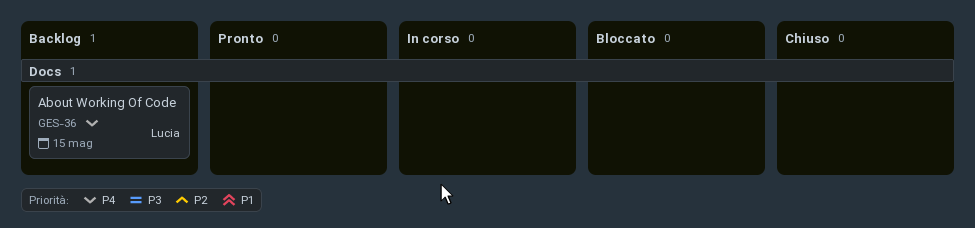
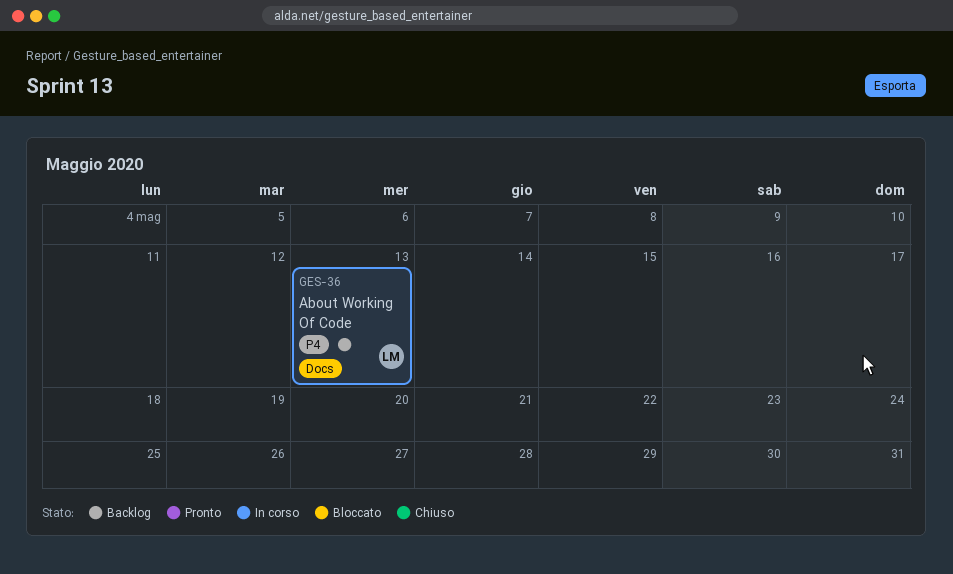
GES-36, due: May 15 -> May 13

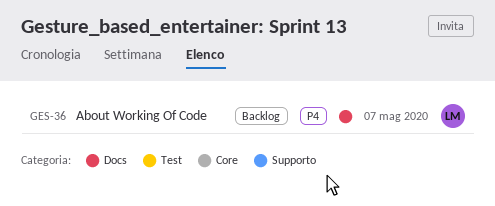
GES-36, due: May 13 -> May 7

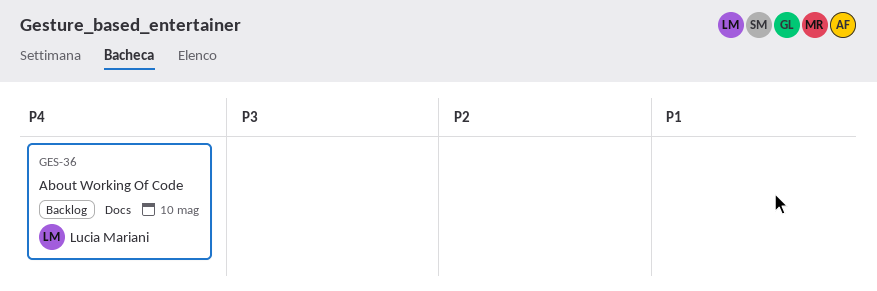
GES-36, due: May 7 -> May 10

